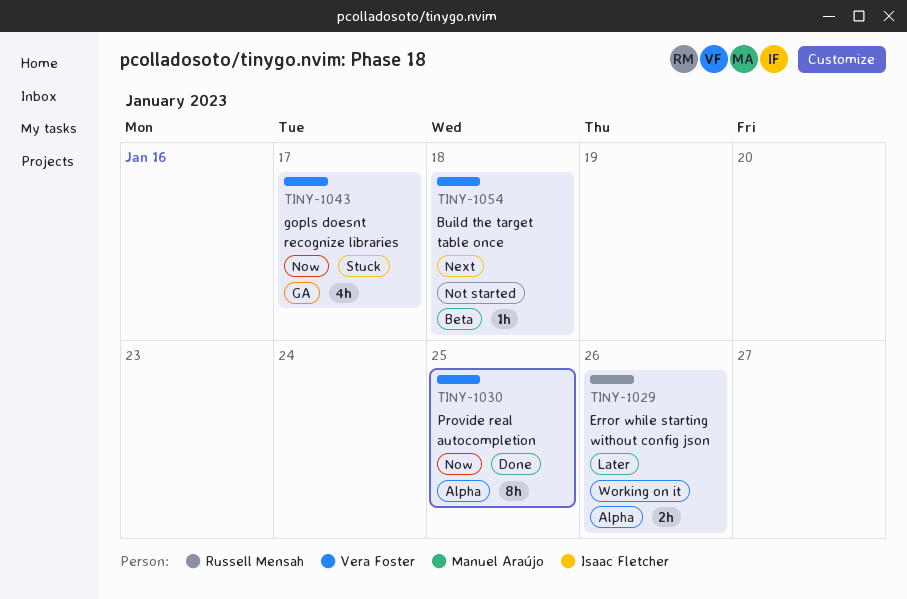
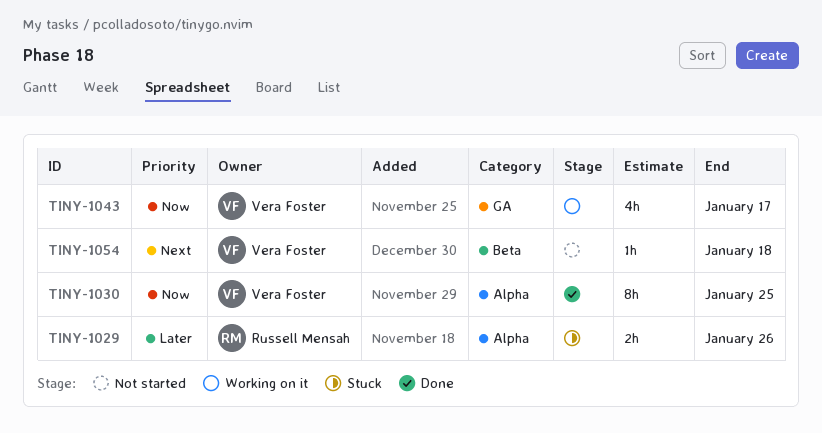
TINY-1029, status: Working on it -> Stuck
TINY-1043, status: Stuck -> Working on it

